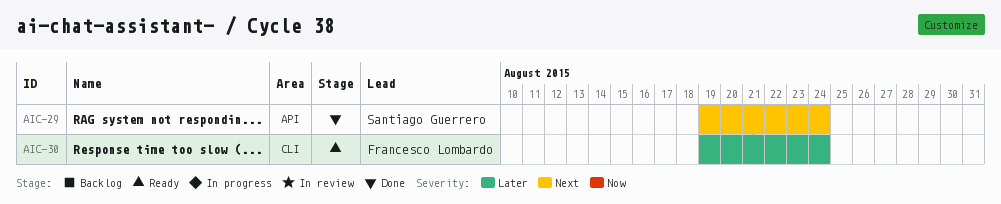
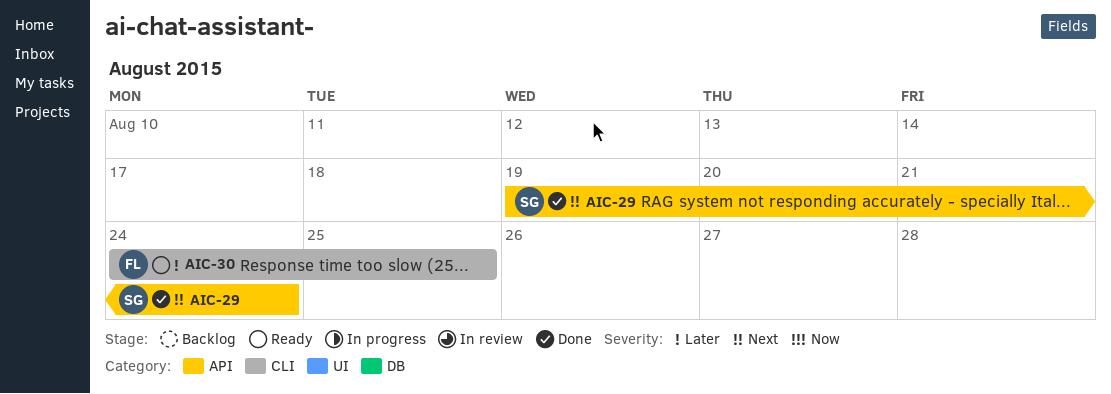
AIC-30, start: Aug 19 -> Aug 24
AIC-30, due: Aug 24 -> Aug 25

